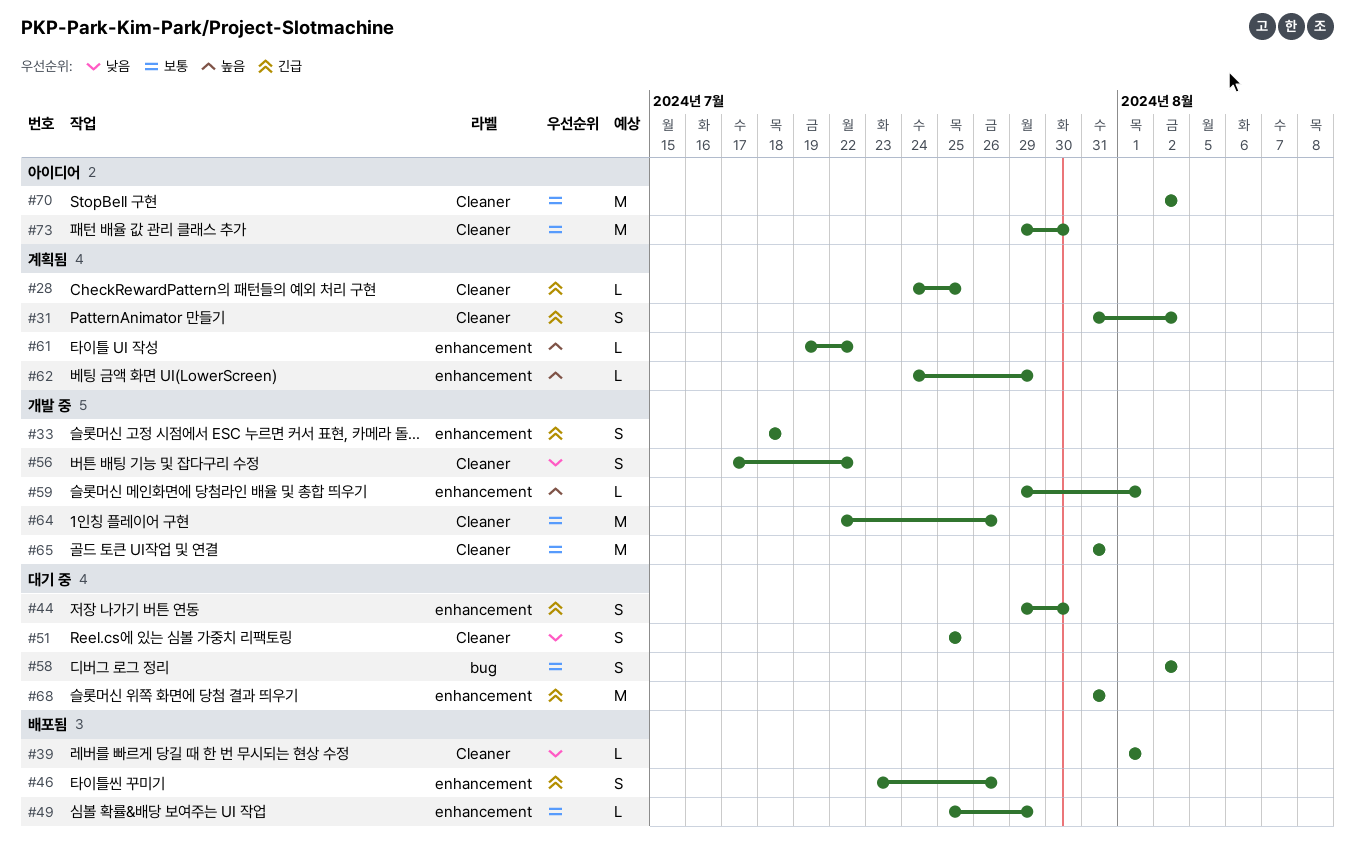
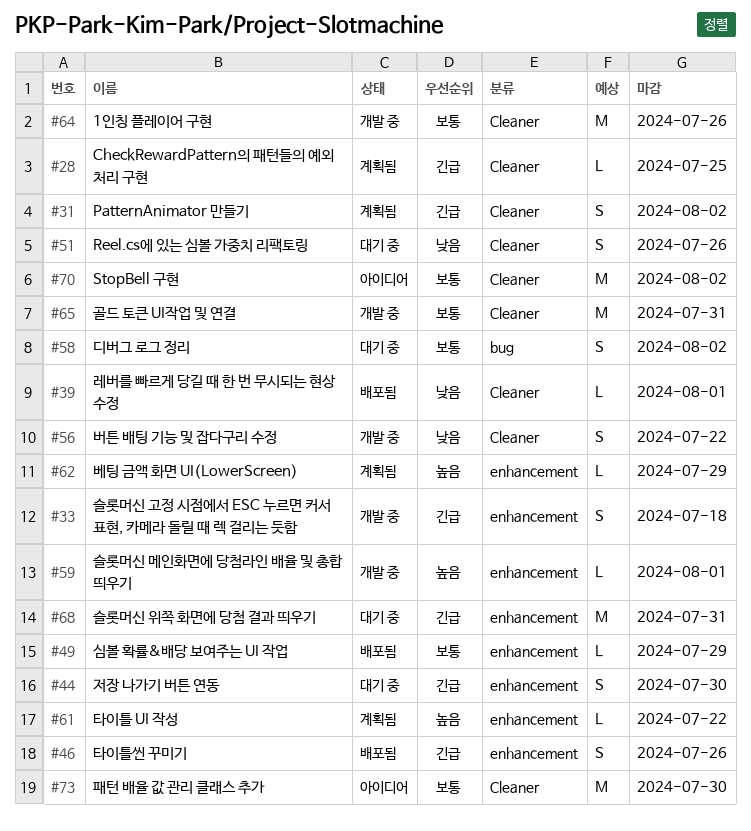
#51, due: Jul 25 -> Jul 26

